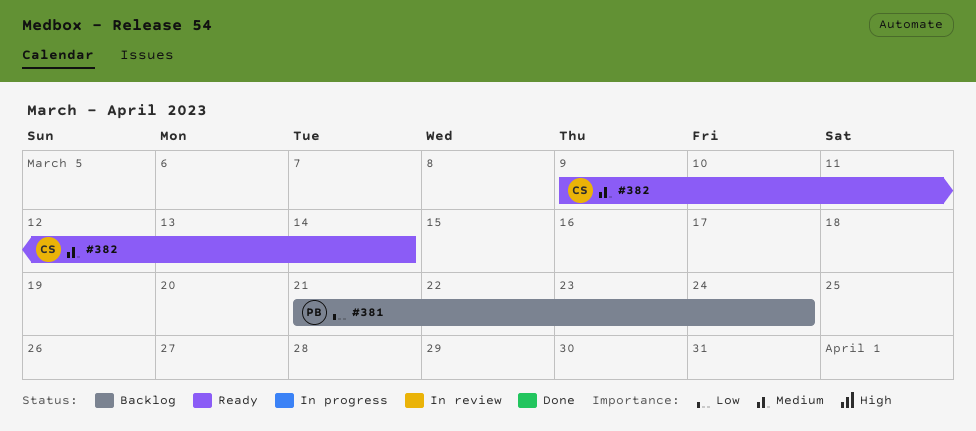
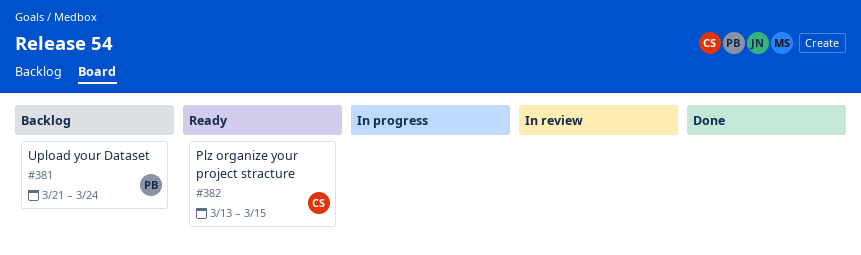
#382, start: Mar 9 -> Mar 13
#382, due: Mar 14 -> Mar 15

